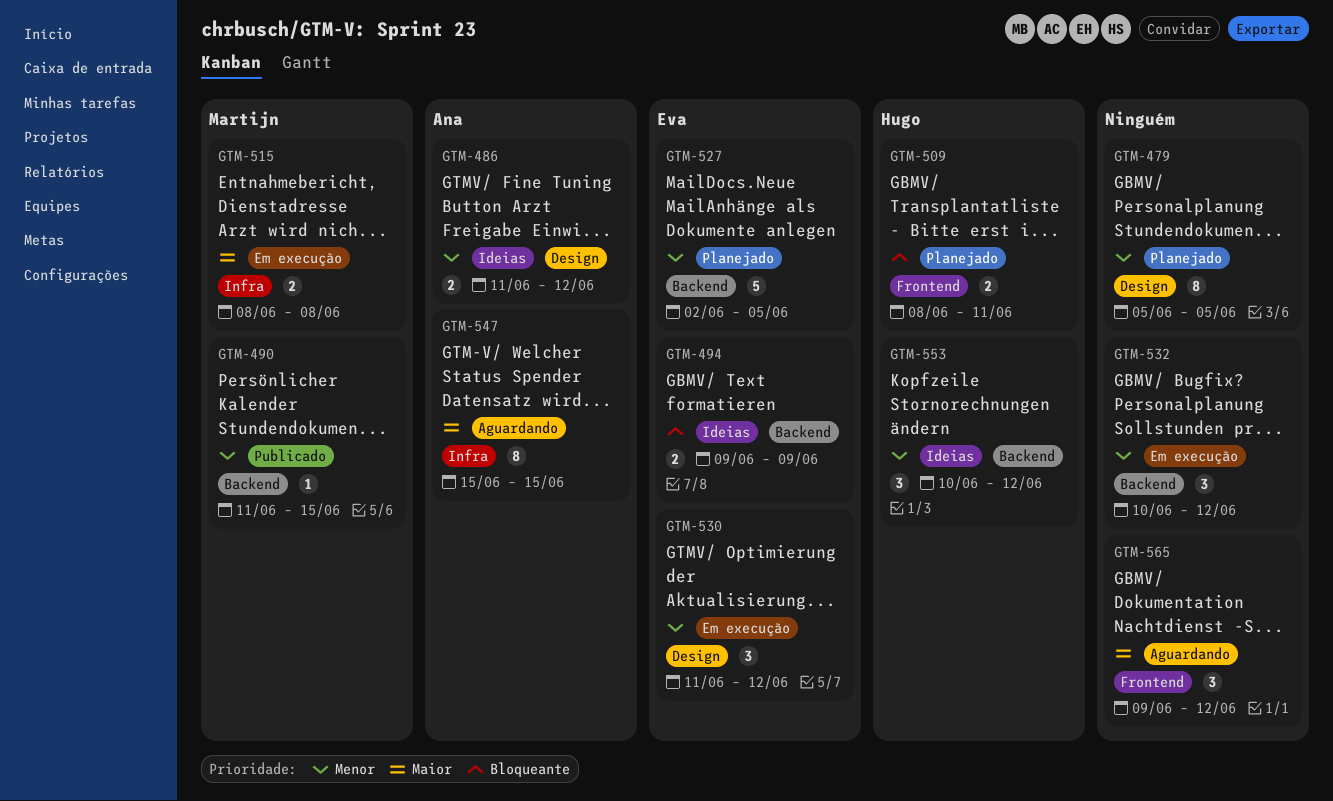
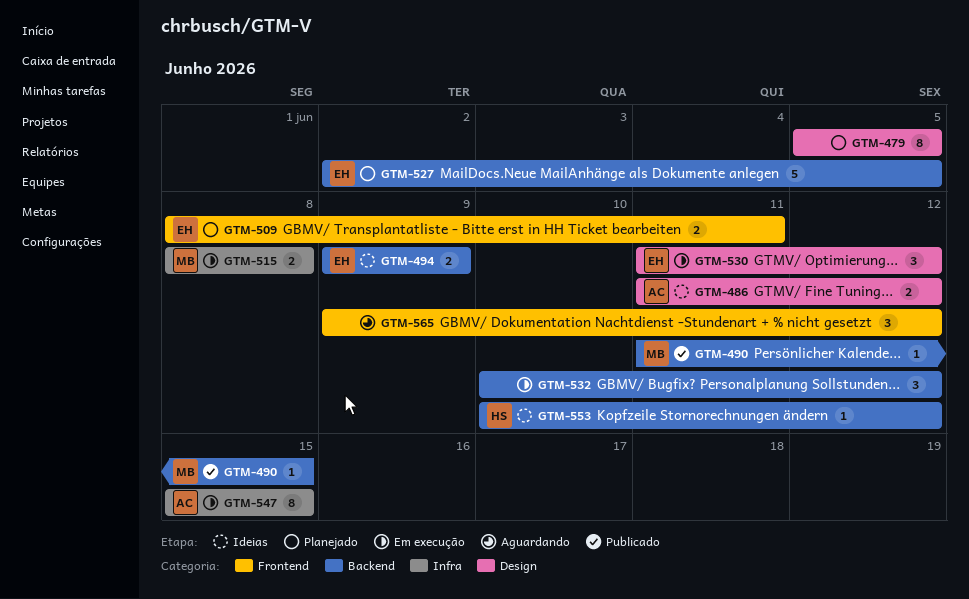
GTM-509, owner: Hugo -> Eva
GTM-547, status: Aguardando -> Em execução
GTM-553, estimate: 3 -> 1

